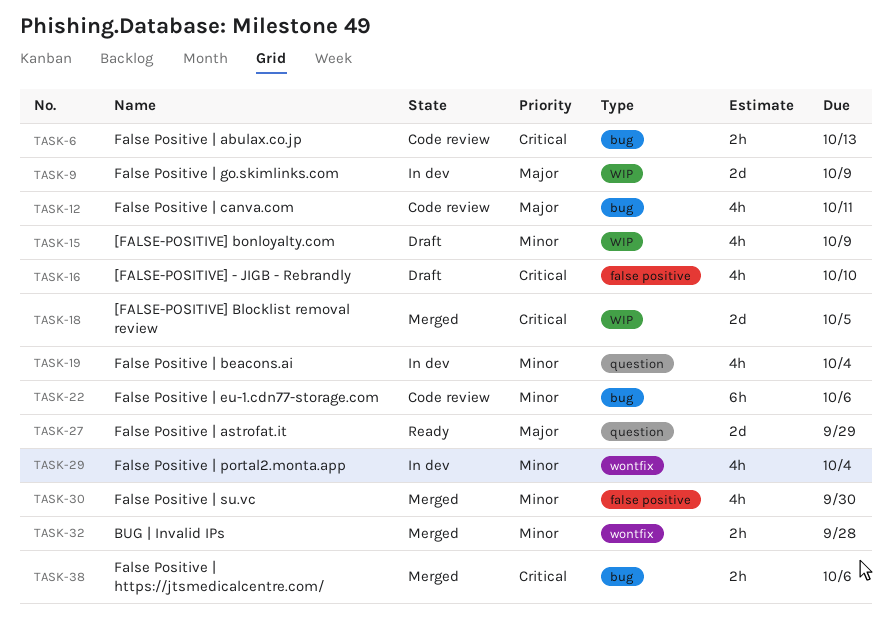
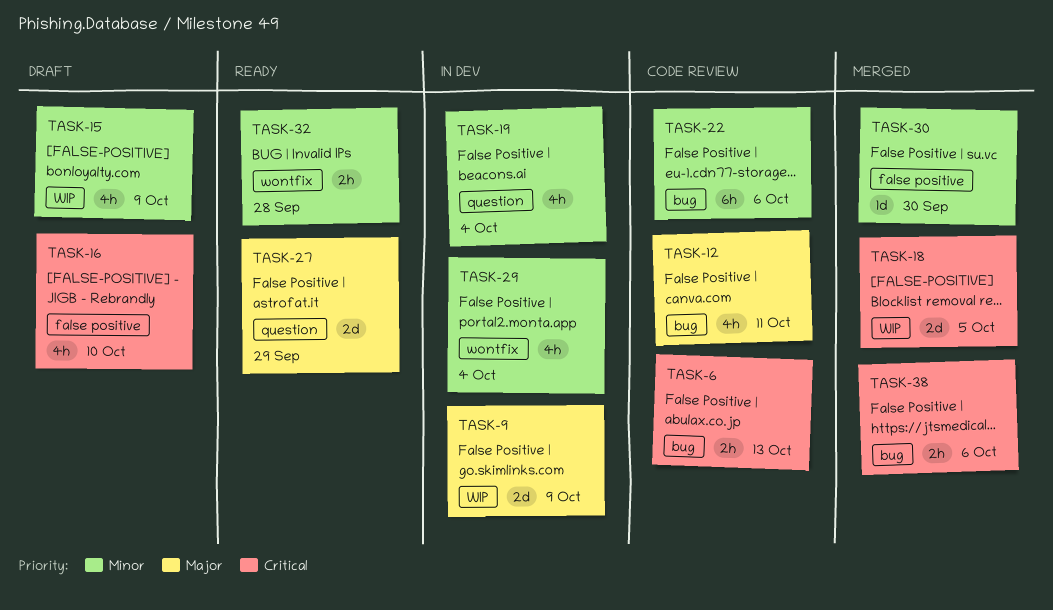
TASK-30, estimate: 4h -> 1d
TASK-32, status: Merged -> Ready

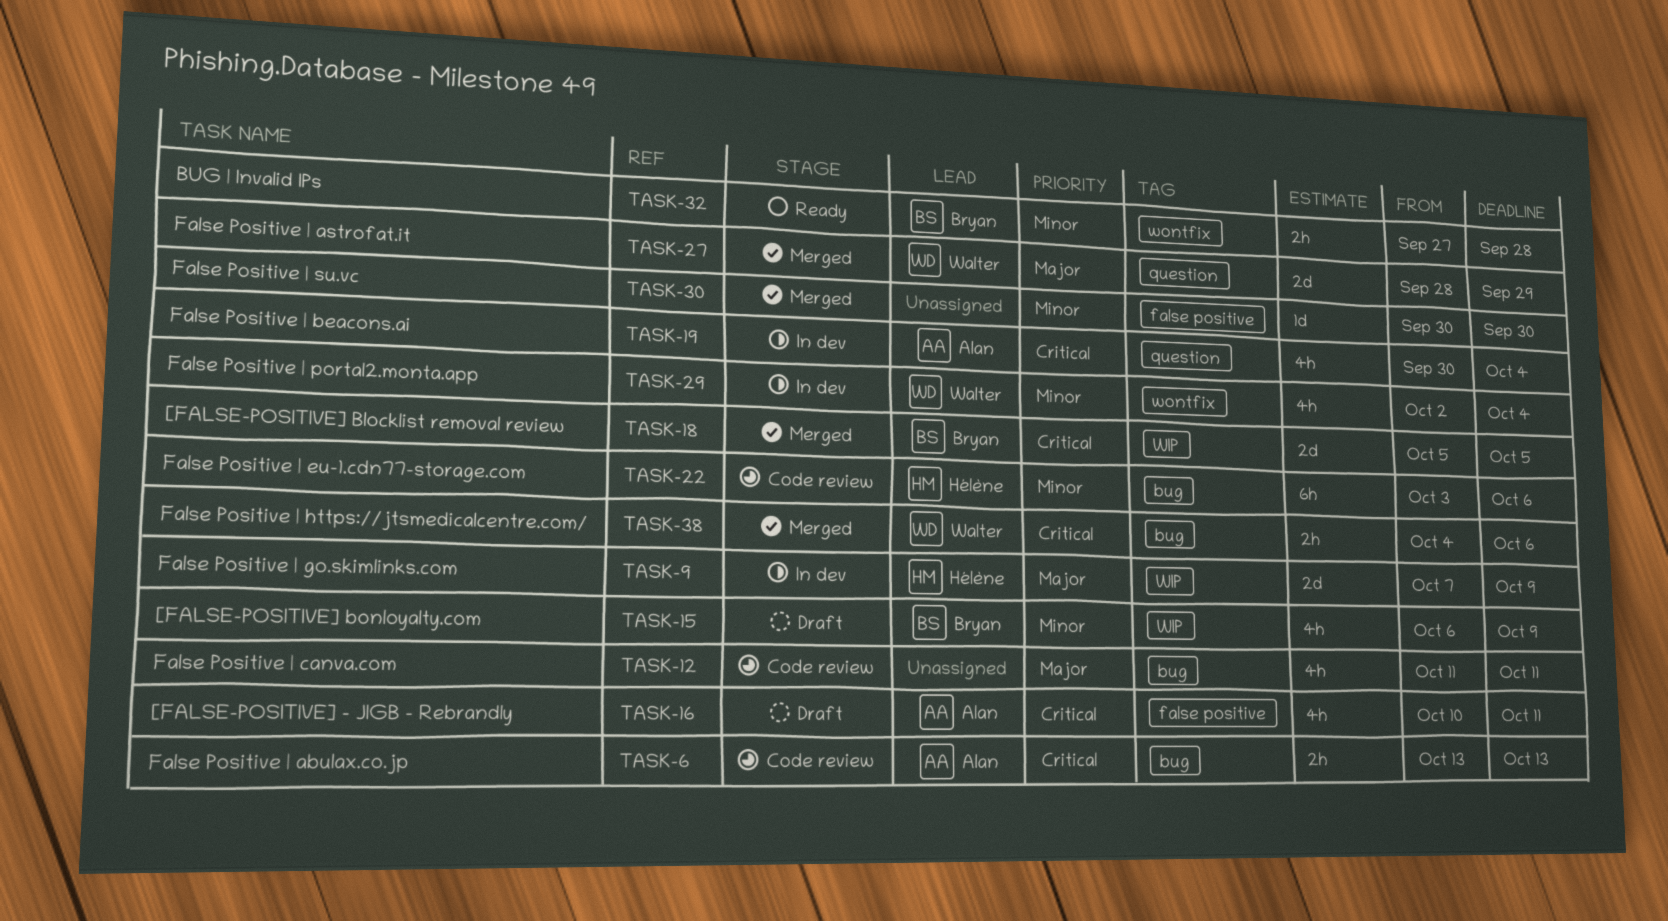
TASK-16, due: Oct 10 -> Oct 11
TASK-19, priority: Minor -> Critical
TASK-27, status: Ready -> Merged

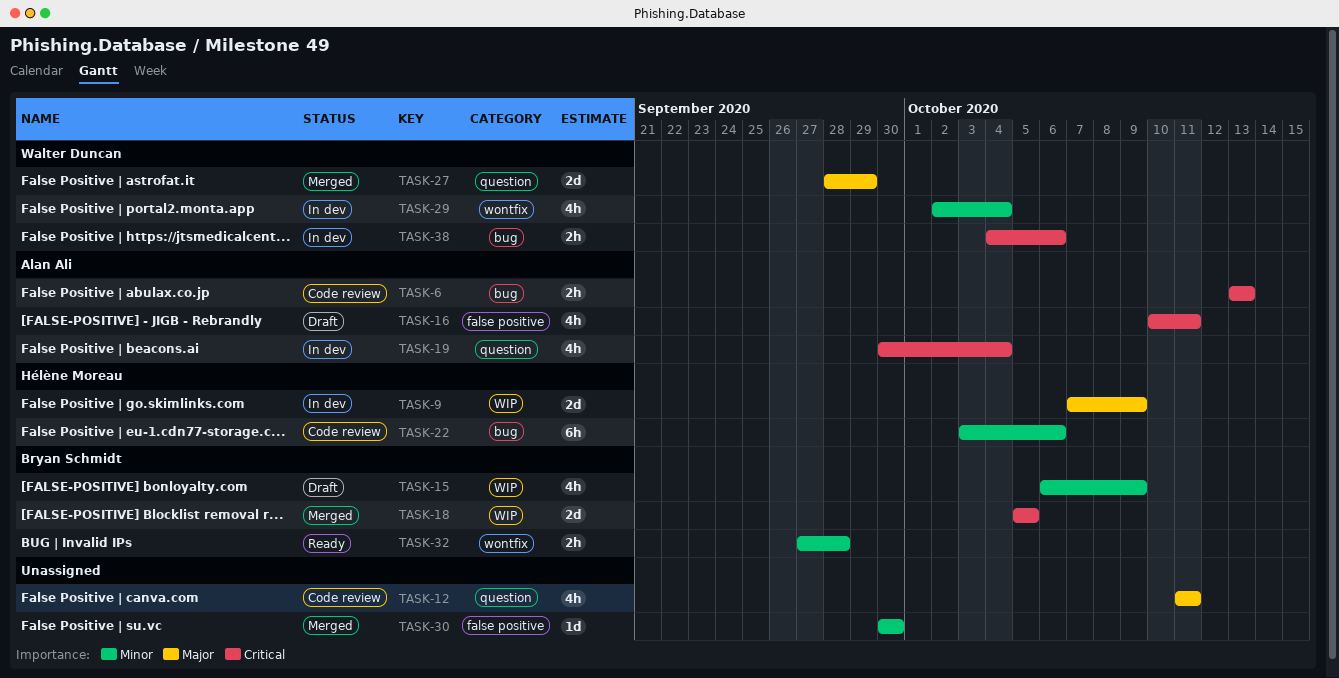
TASK-12, label: bug -> question
TASK-38, status: Merged -> In dev

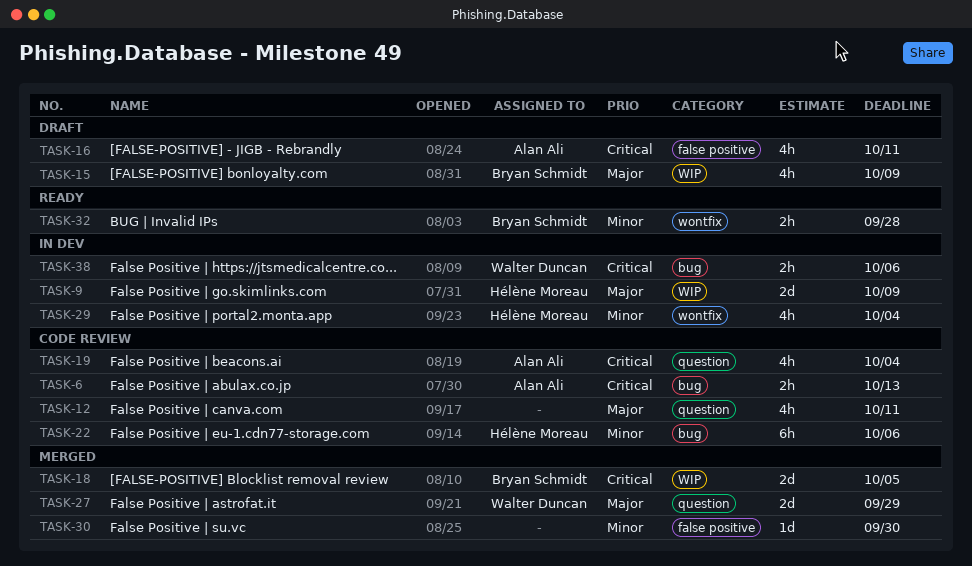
TASK-15, priority: Minor -> Major
TASK-19, status: In dev -> Code review
TASK-29, owner: Walter Duncan -> Hélène Moreau

